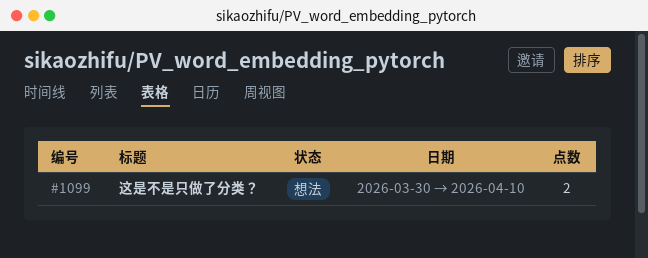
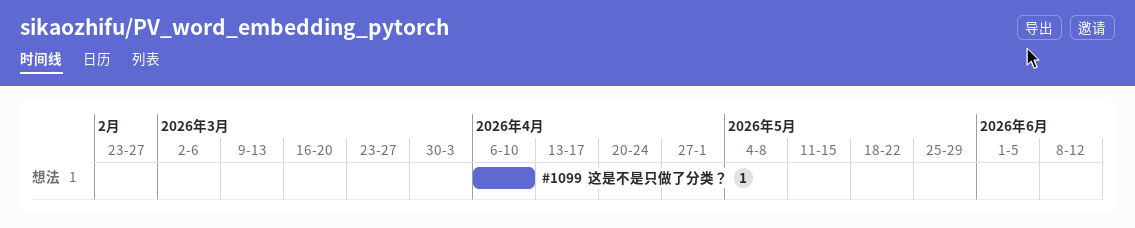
#1099, estimate: 2 -> 1
#1099, start: Mar 30 -> Apr 6

